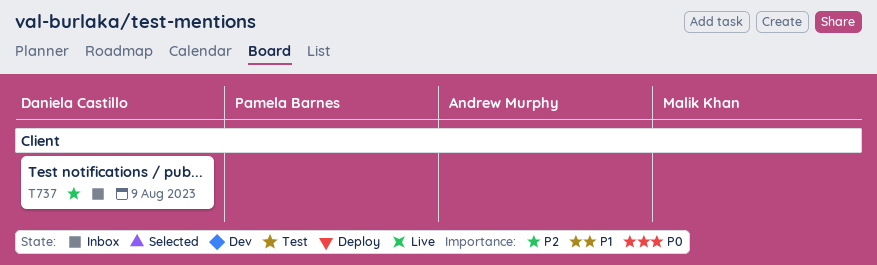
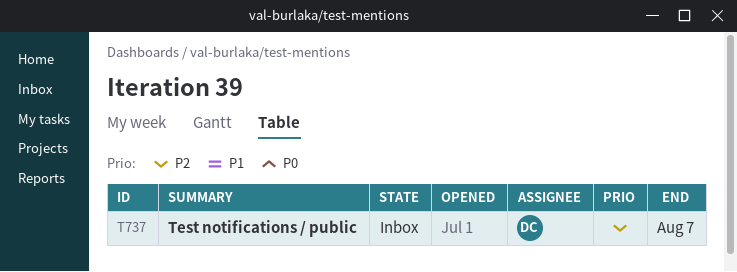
T737, due: Aug 9 -> Aug 7

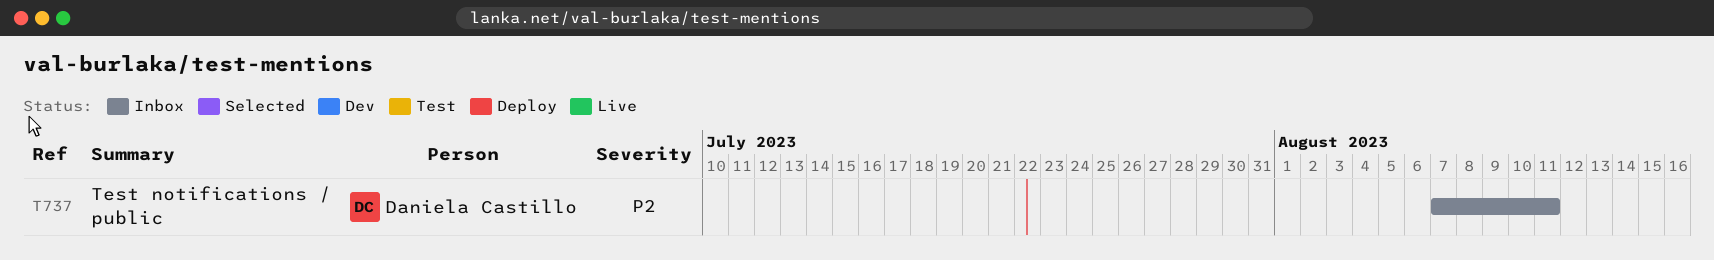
T737, due: Aug 7 -> Aug 11

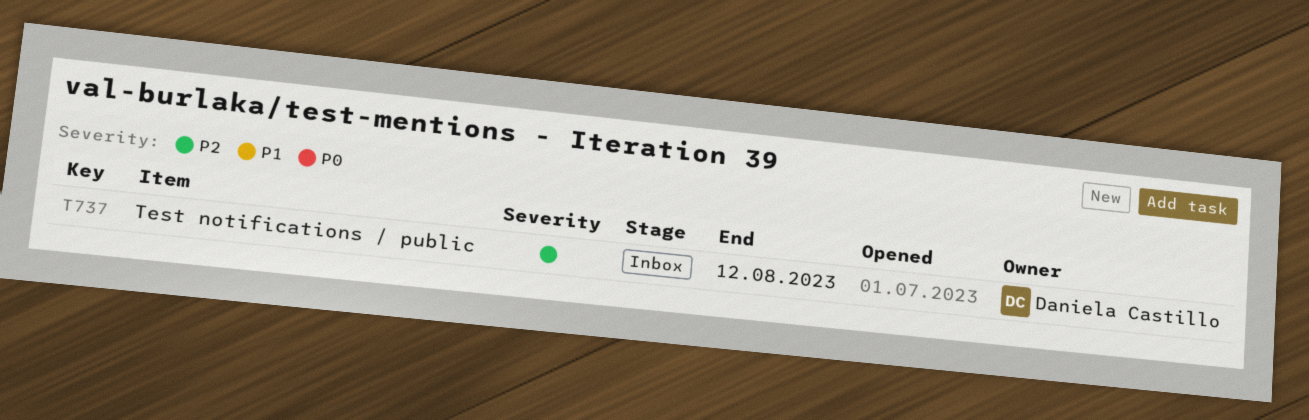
T737, due: Aug 11 -> Aug 12

